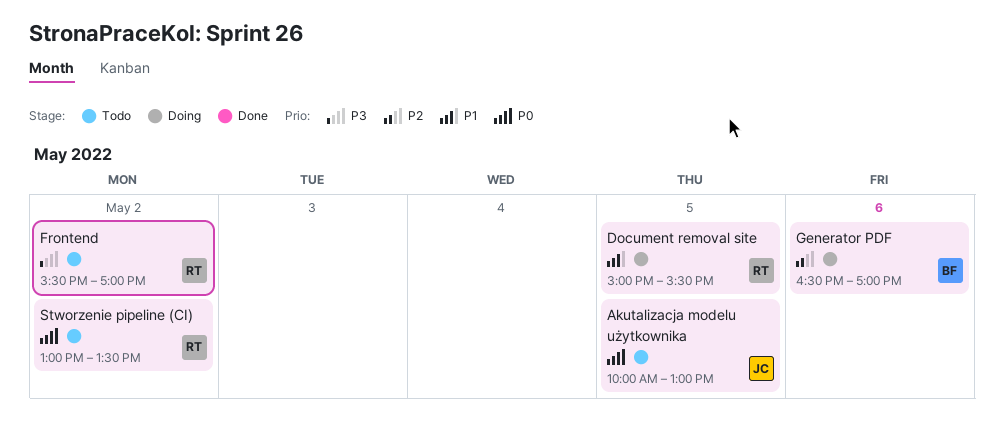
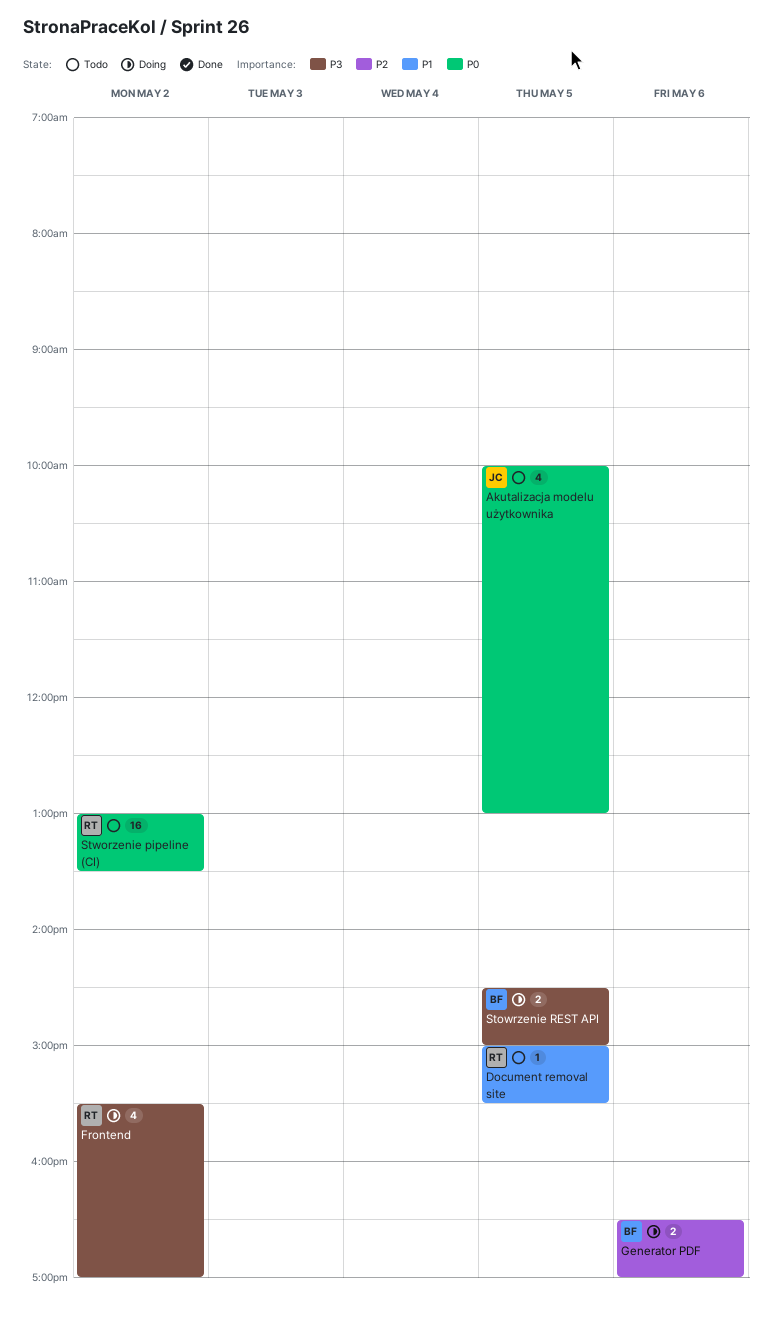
Document removal site, status: Doing -> Todo
Frontend, status: Todo -> Doing
Stowrzenie REST API: none -> present

